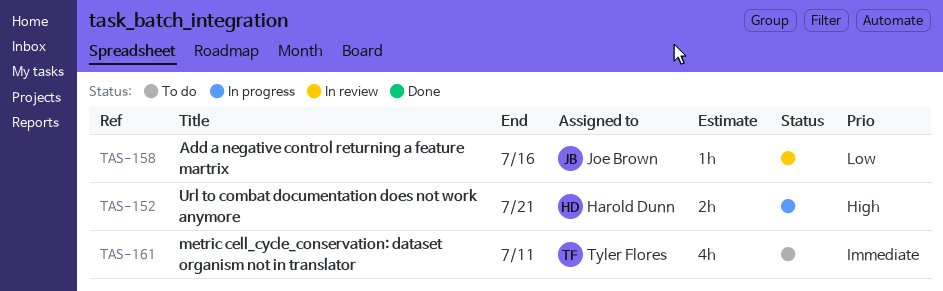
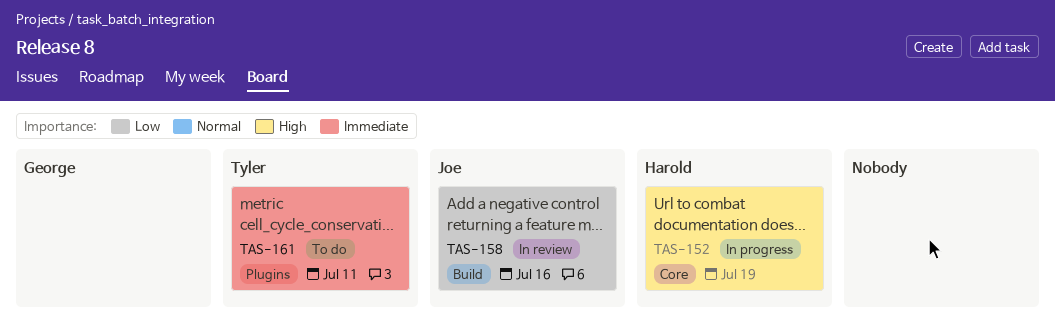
TAS-152, due: Jul 21 -> Jul 19

